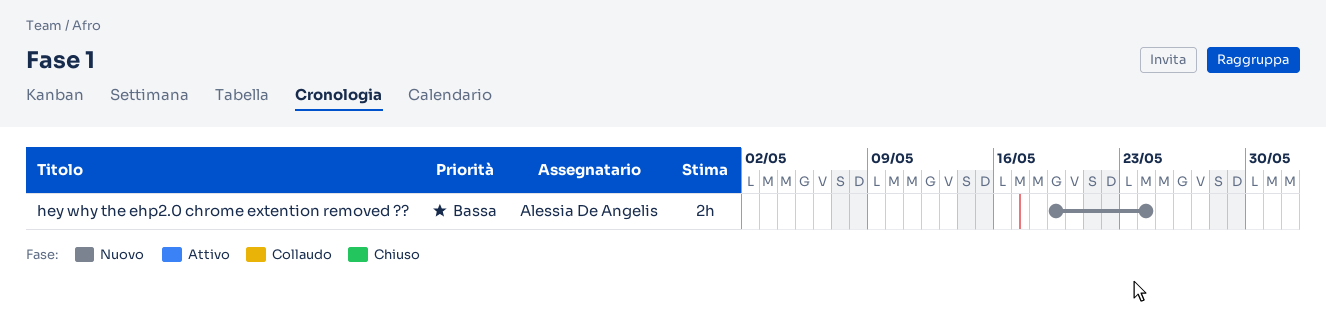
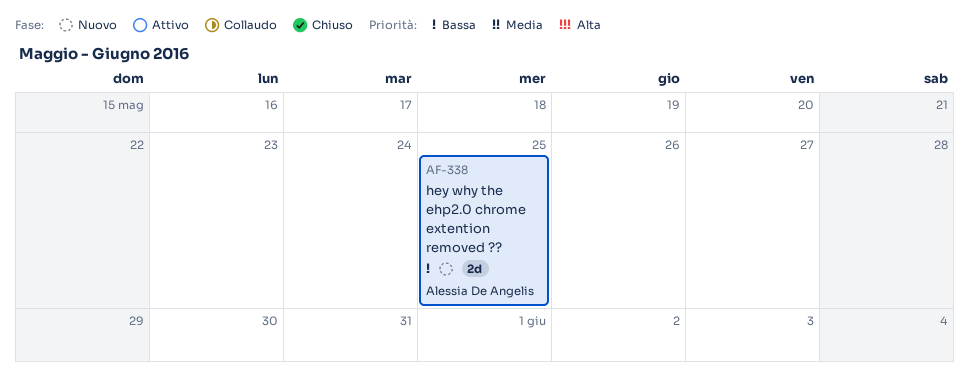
hey why the ehp2.0 chrome extention removed ??, estimate: 2h -> 2d
hey why the ehp2.0 chrome extention removed ??, due: May 24 -> May 25

